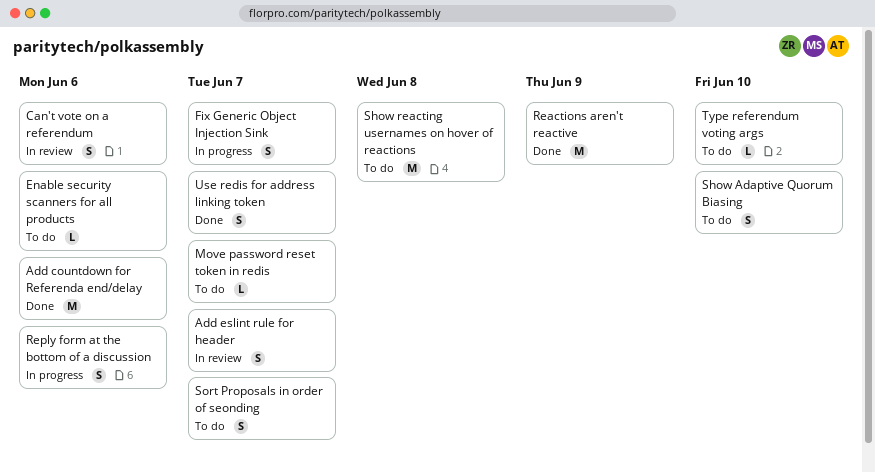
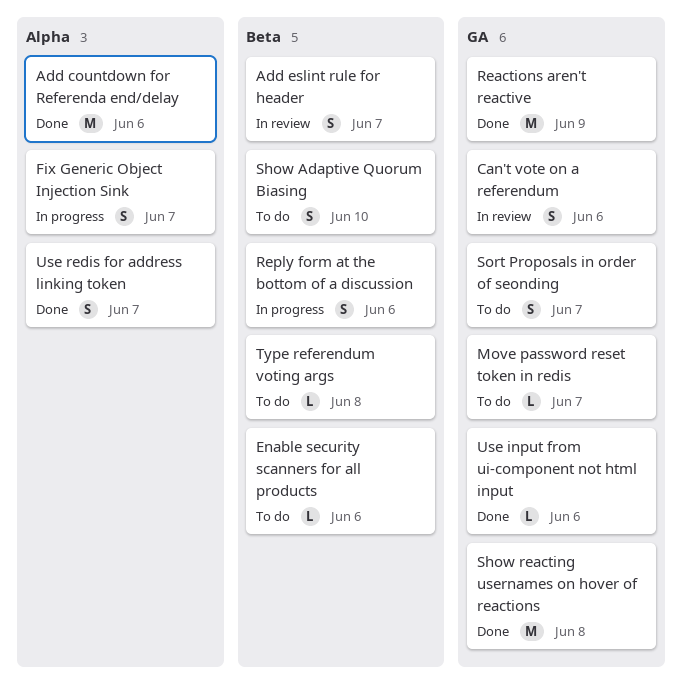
Show reacting usernames on hover of reactions, status: To do -> Done
Type referendum voting args, due: Jun 10 -> Jun 8
Use input from ui-component not html input: none -> present

